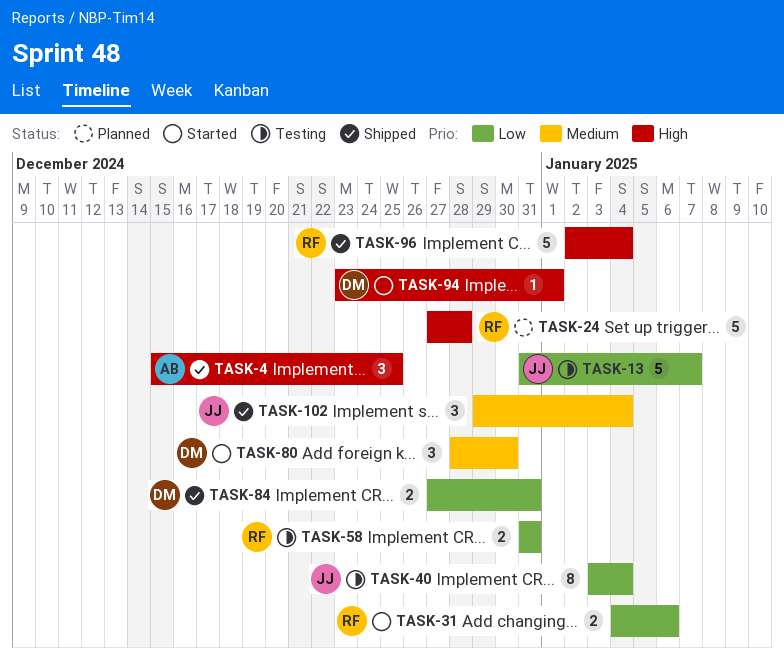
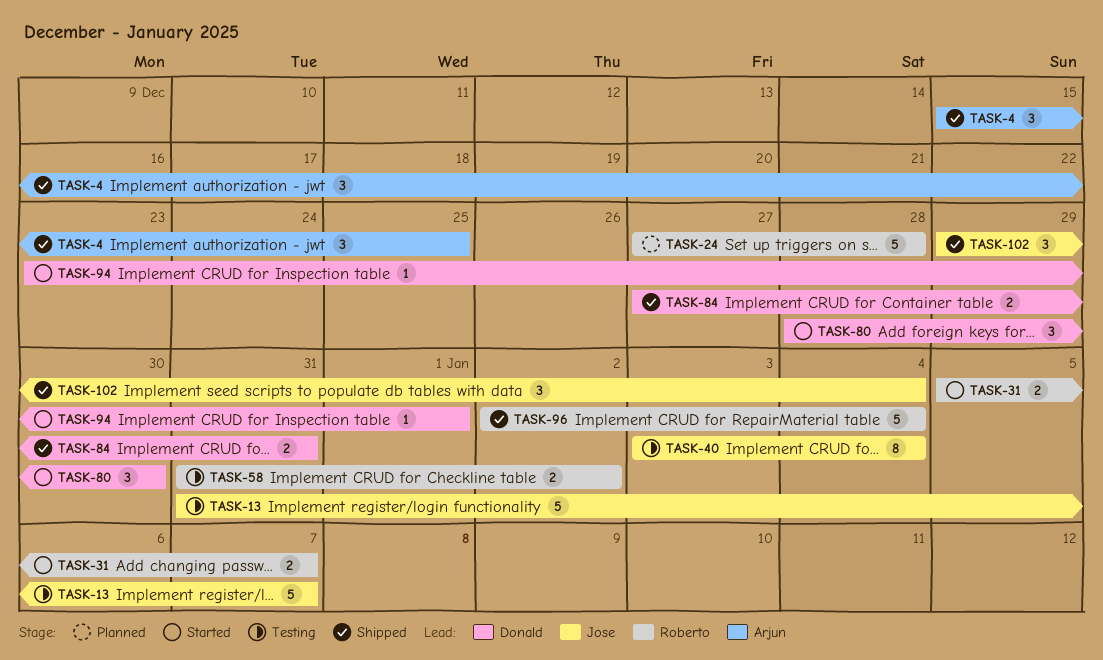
TASK-31, start: Jan 4 -> Jan 5
TASK-31, due: Jan 6 -> Jan 7
TASK-58, due: Dec 31 -> Jan 2

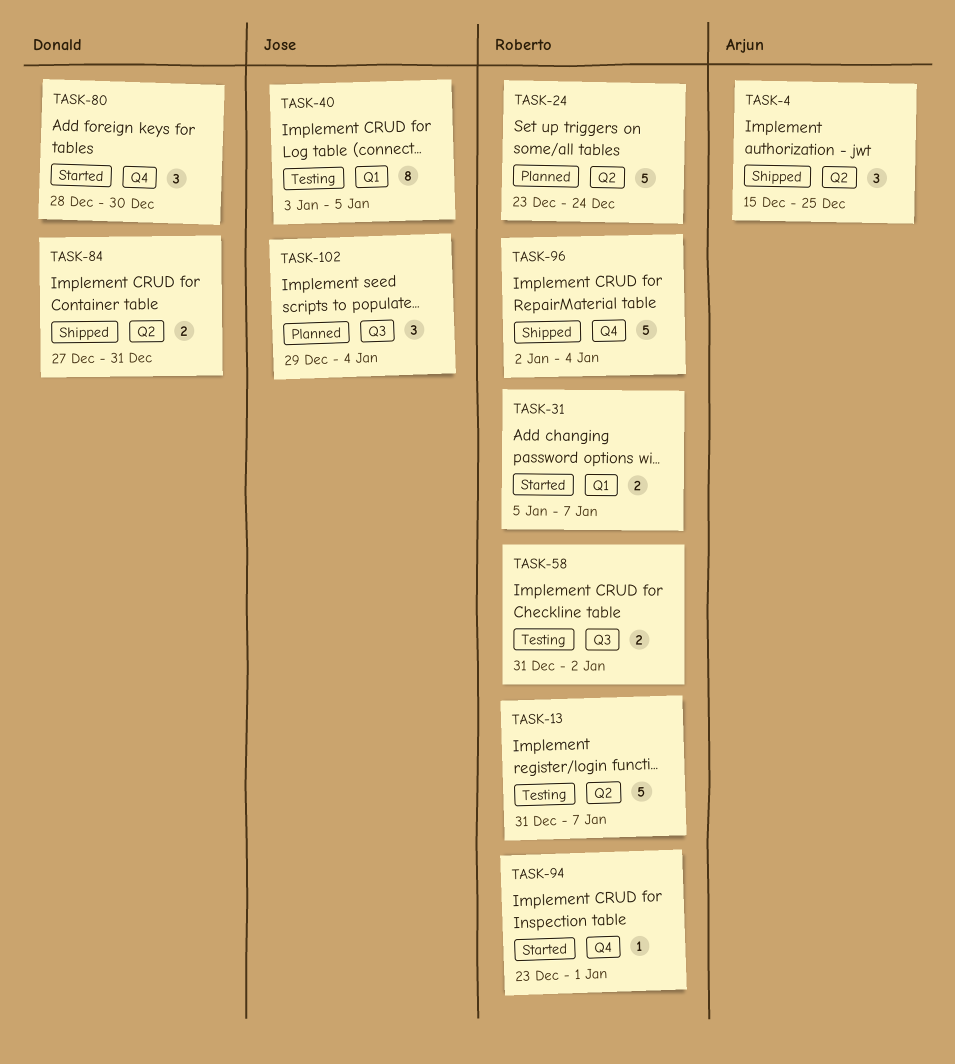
TASK-13, owner: Jose -> Roberto
TASK-24, start: Dec 27 -> Dec 23
TASK-24, due: Dec 28 -> Dec 24
TASK-40, due: Jan 4 -> Jan 5
TASK-94, owner: Donald -> Roberto
TASK-102, status: Shipped -> Planned

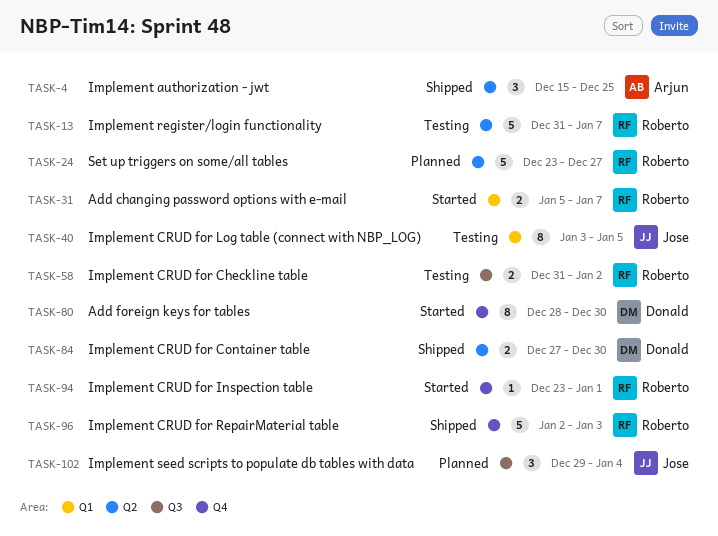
TASK-24, due: Dec 24 -> Dec 27
TASK-80, estimate: 3 -> 8
TASK-84, due: Dec 31 -> Dec 30
TASK-96, due: Jan 4 -> Jan 3

